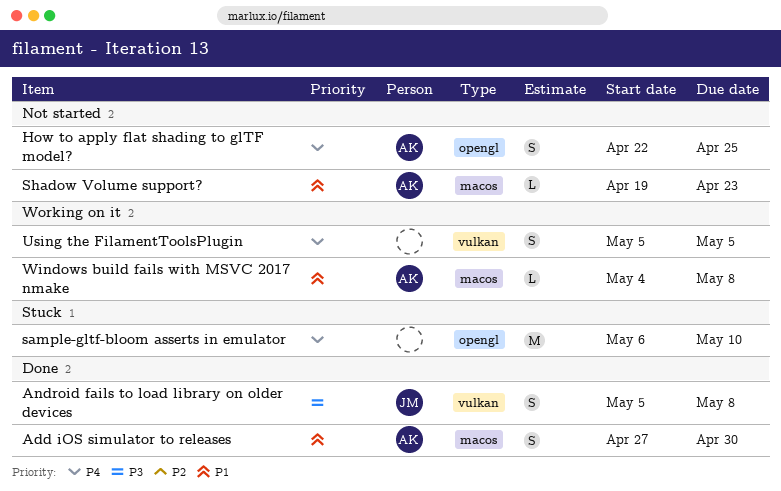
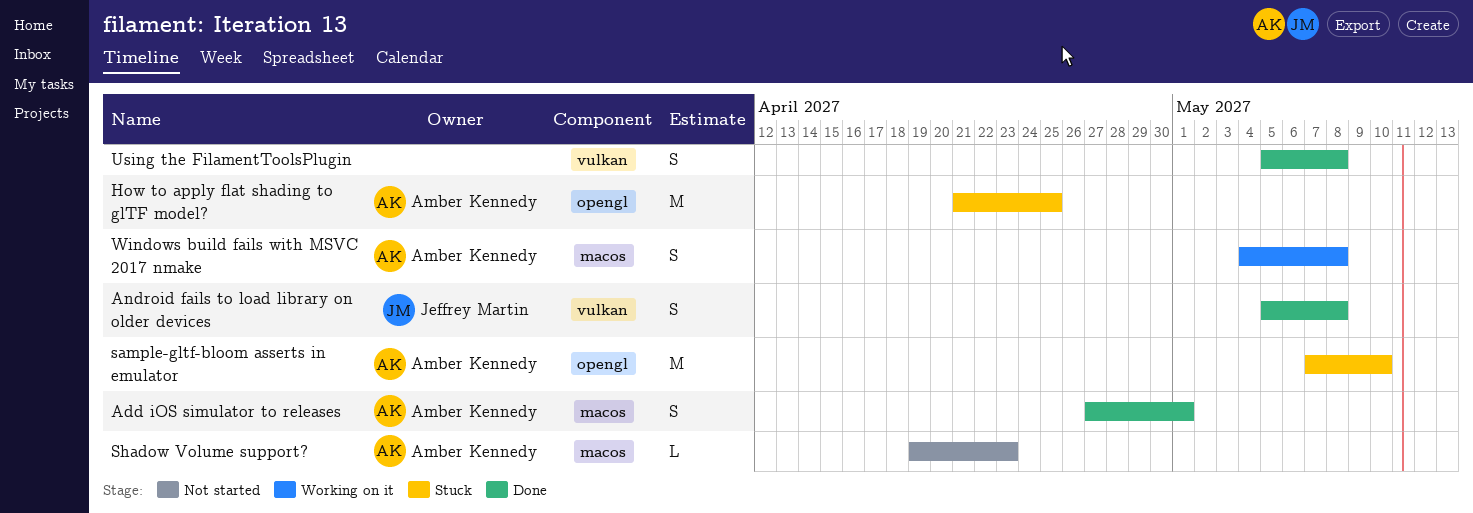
Add iOS simulator to releases, due: Apr 30 -> May 1
How to apply flat shading to glTF model?, status: Not started -> Stuck
How to apply flat shading to glTF model?, estimate: S -> M
How to apply flat shading to glTF model?, start: Apr 22 -> Apr 21
sample-gltf-bloom asserts in emulator, owner: none -> Amber Kennedy
sample-gltf-bloom asserts in emulator, start: May 6 -> May 7
Using the FilamentToolsPlugin, status: Working on it -> Done
Using the FilamentToolsPlugin, due: May 5 -> May 8
Windows build fails with MSVC 2017 nmake, estimate: L -> S

